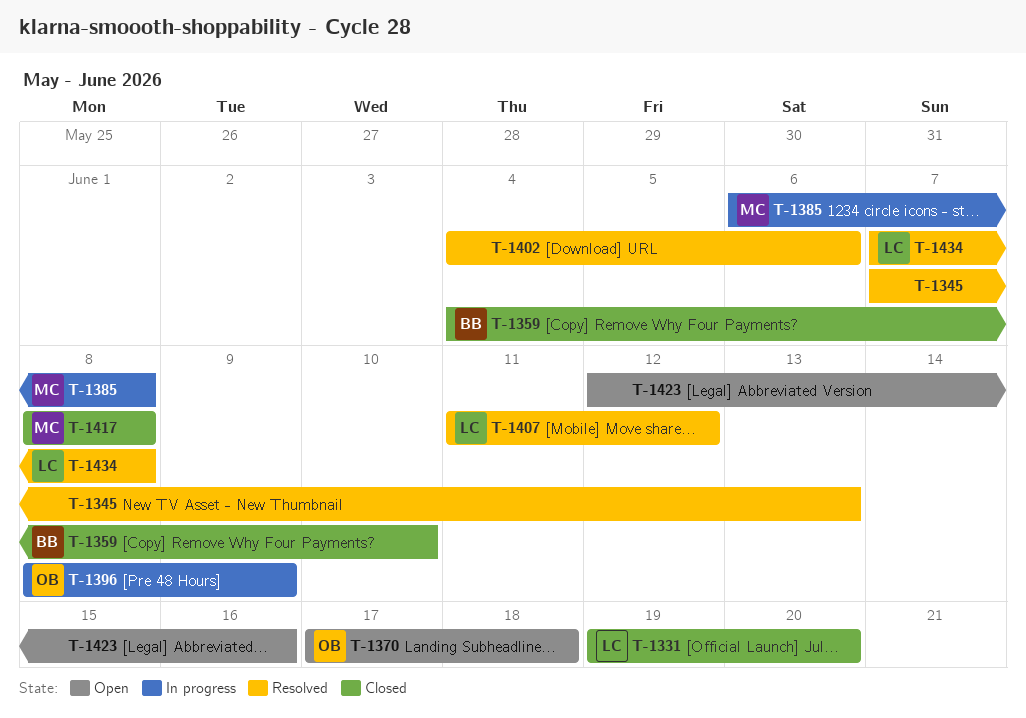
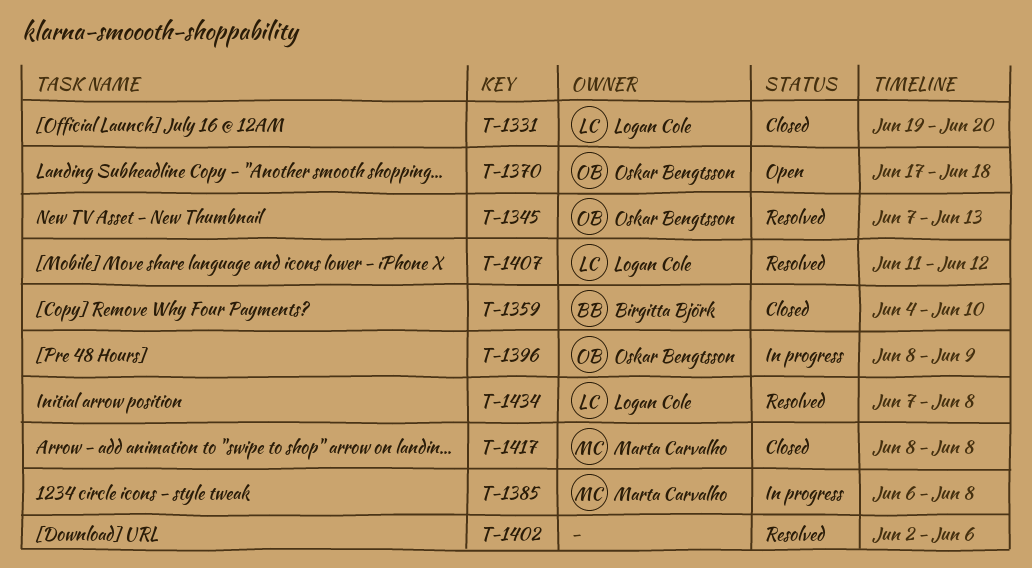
T-1345, owner: none -> Oskar Bengtsson
T-1402, start: Jun 4 -> Jun 2
T-1423: present -> none

